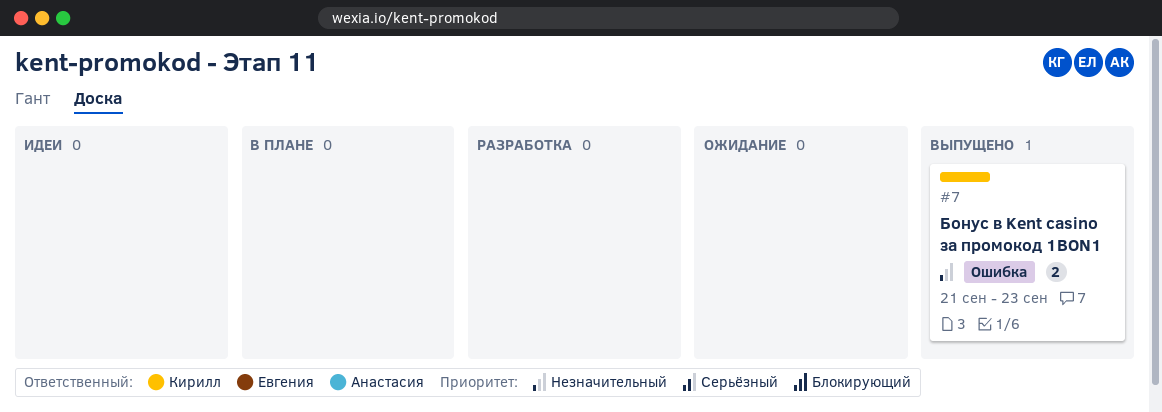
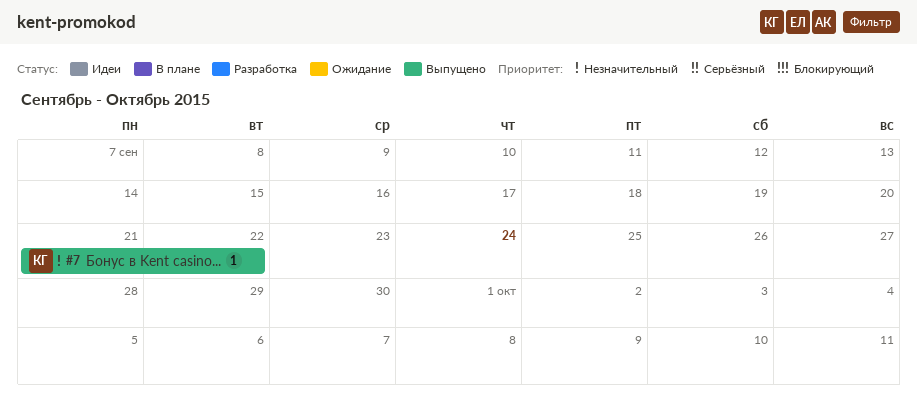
#7, estimate: 2 -> 1
#7, due: Sep 23 -> Sep 22

